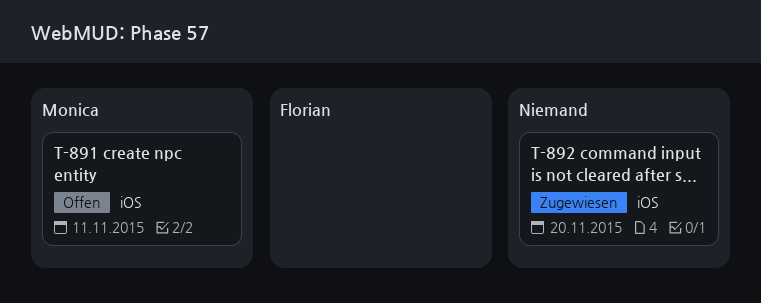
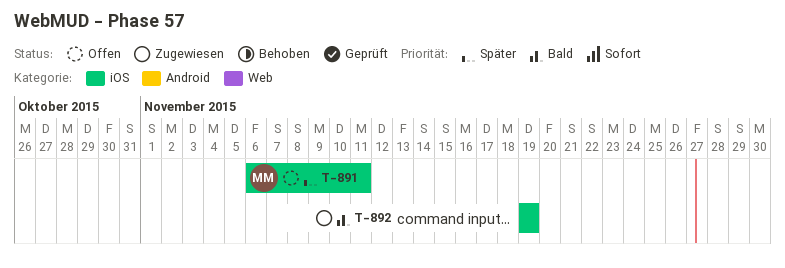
T-892, due: Nov 20 -> Nov 19

